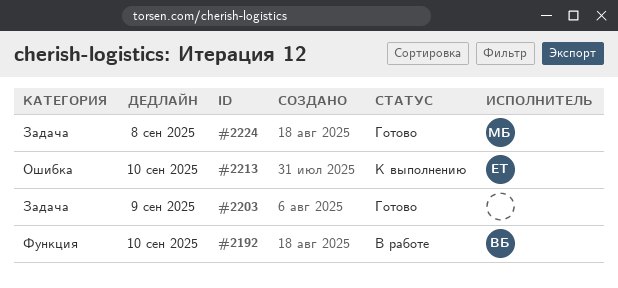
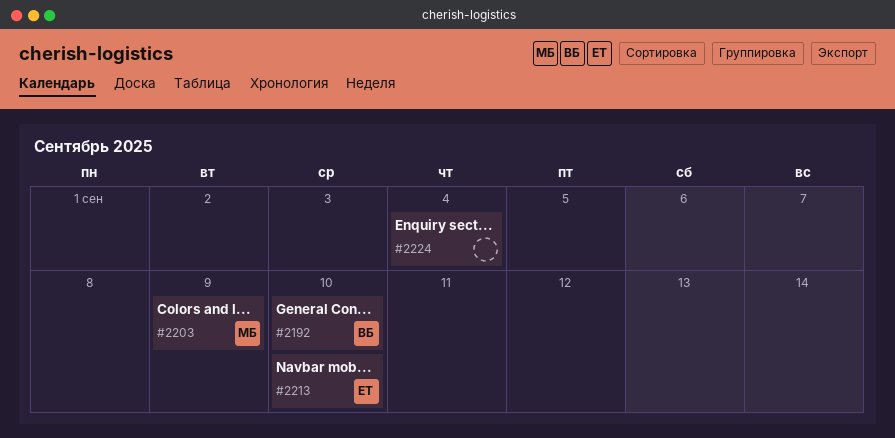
#2203, owner: none -> МБ
#2224, owner: МБ -> none
#2224, due: Sep 8 -> Sep 4

